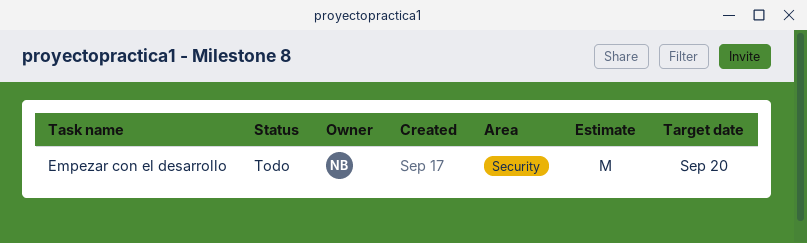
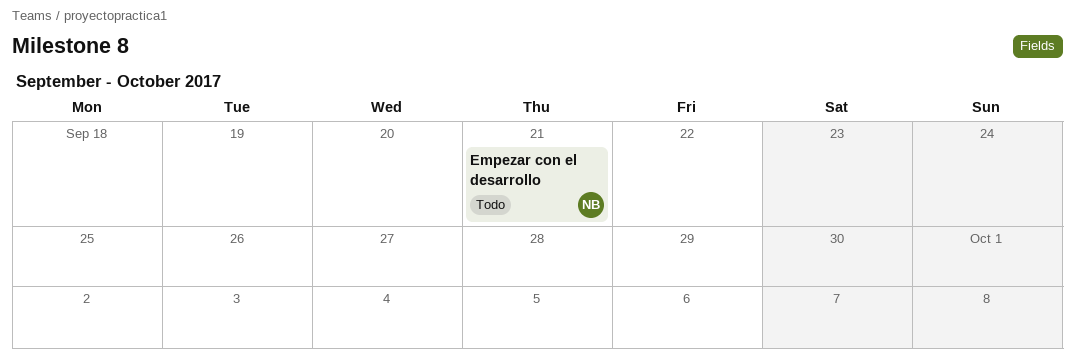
Empezar con el desarrollo, due: Sep 20 -> Sep 21

